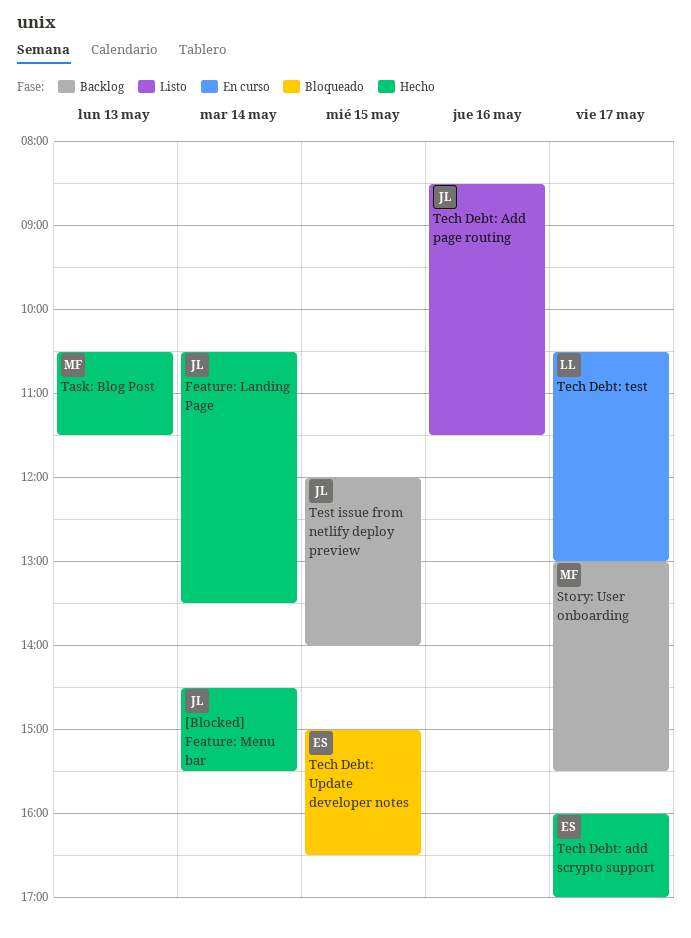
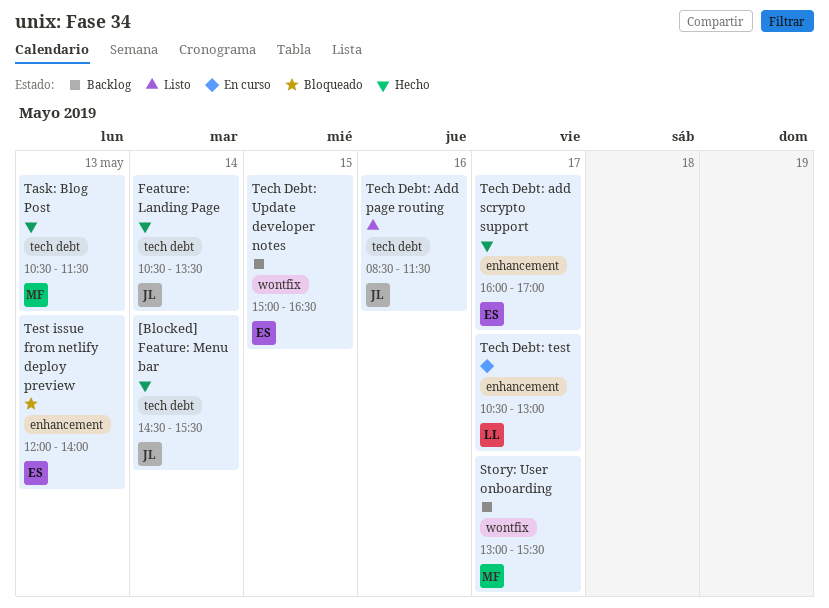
Tech Debt: Update developer notes, status: Bloqueado -> Backlog
Test issue from netlify deploy preview, status: Backlog -> Bloqueado
Test issue from netlify deploy preview, owner: JL -> ES
Test issue from netlify deploy preview, day: May 15 -> May 13

